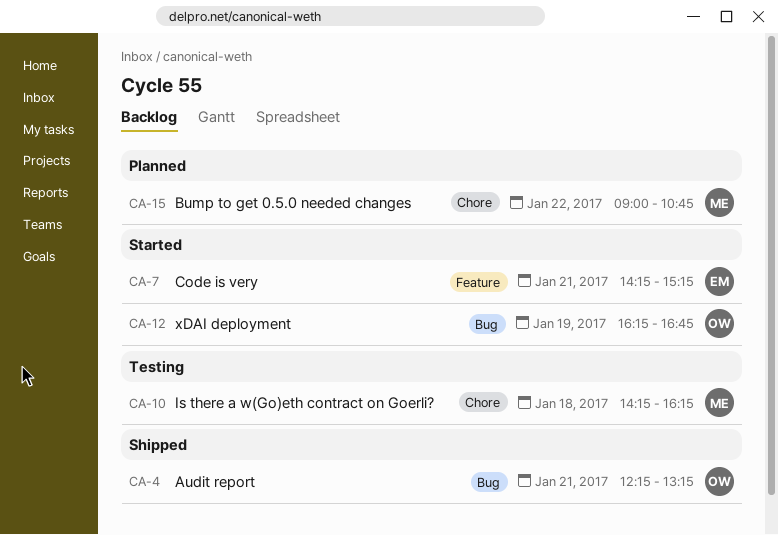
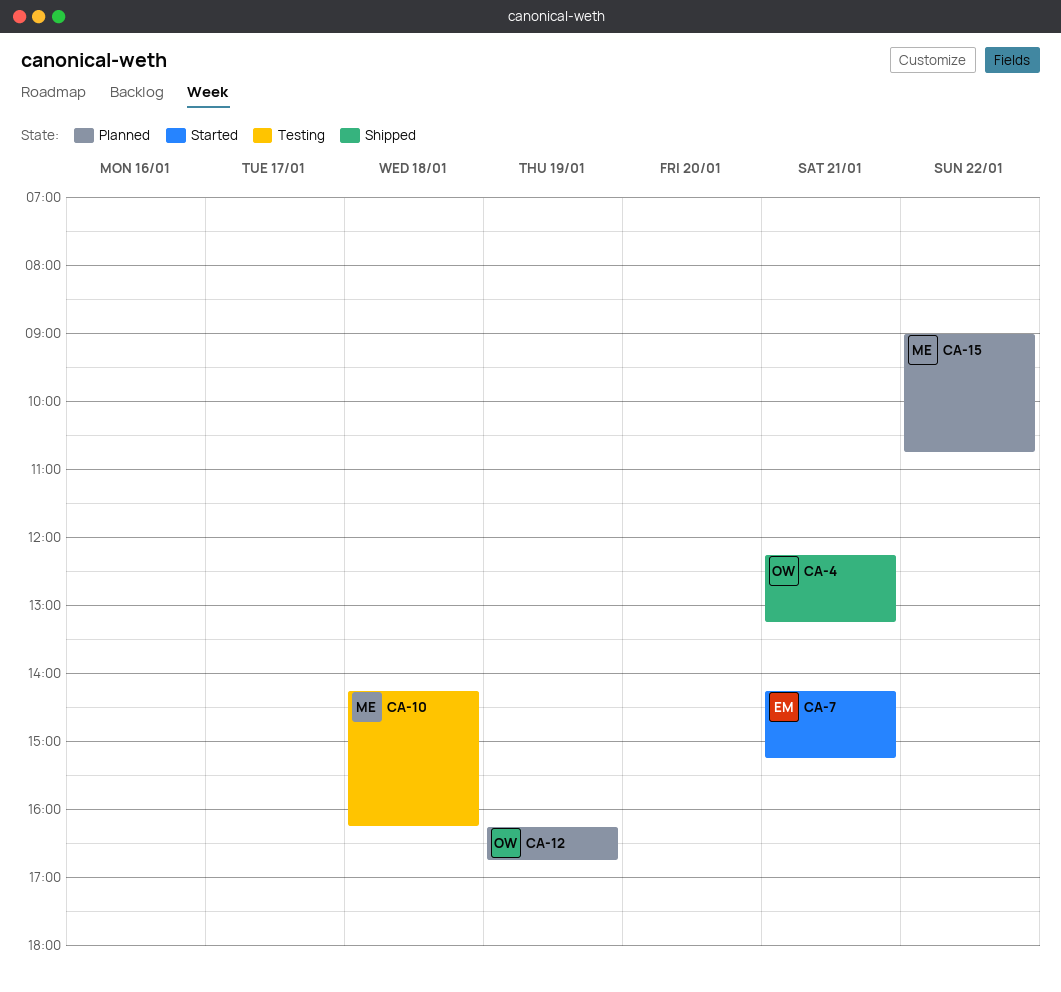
CA-12, status: Started -> Planned

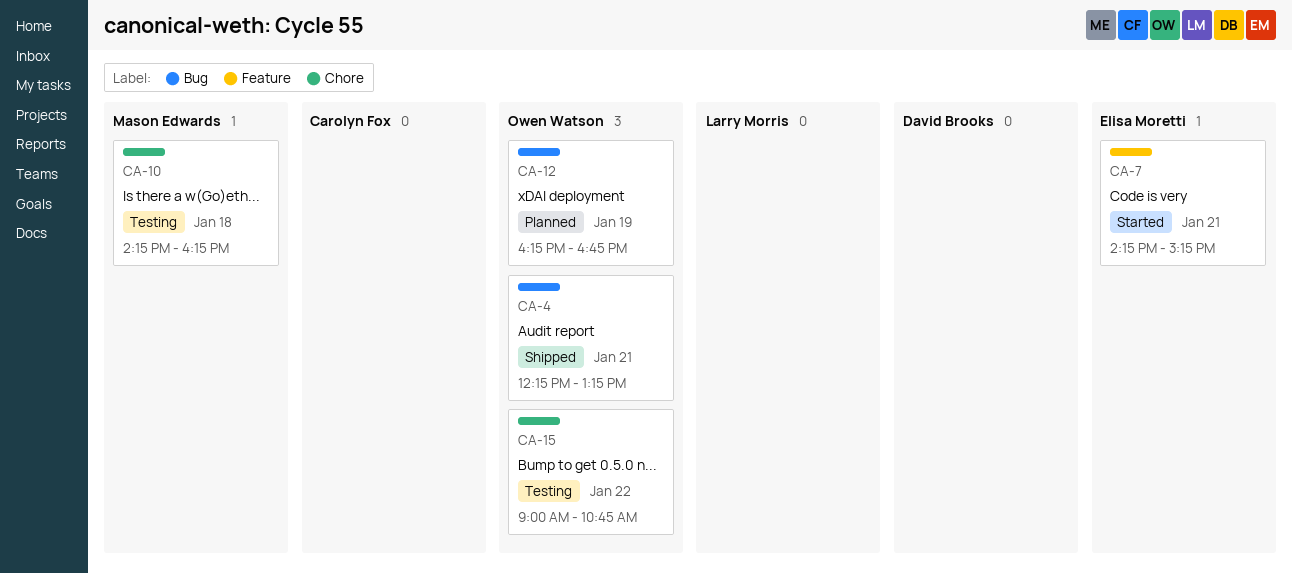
CA-15, status: Planned -> Testing
CA-15, owner: Mason Edwards -> Owen Watson

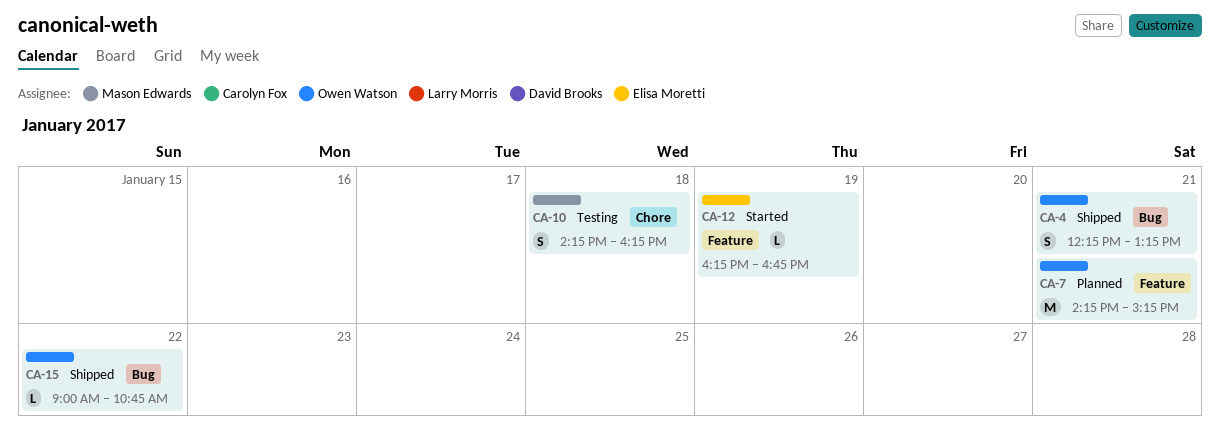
CA-7, status: Started -> Planned
CA-7, owner: Elisa Moretti -> Owen Watson
CA-12, status: Planned -> Started
CA-12, owner: Owen Watson -> Elisa Moretti
CA-12, label: Bug -> Feature
CA-15, status: Testing -> Shipped
CA-15, label: Chore -> Bug

